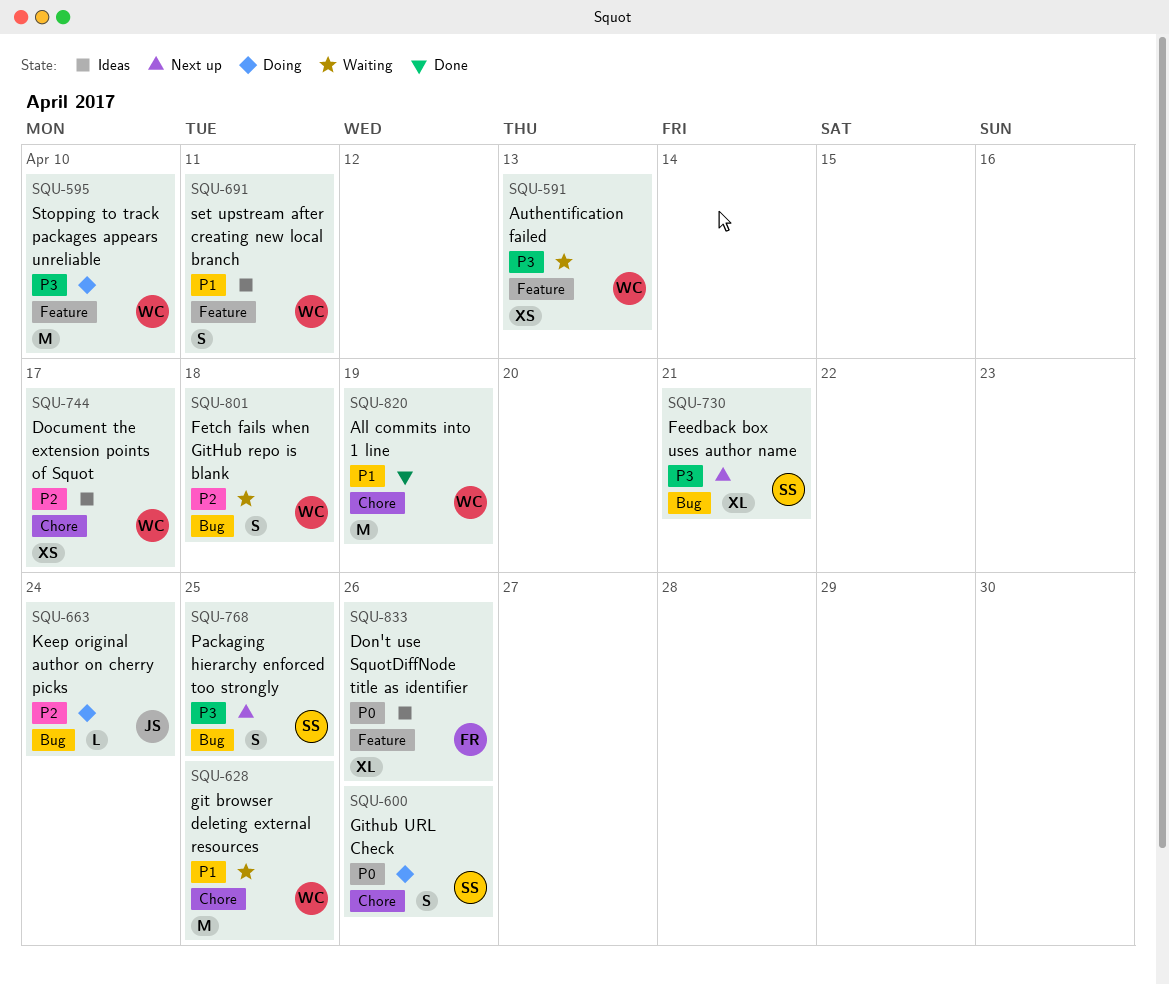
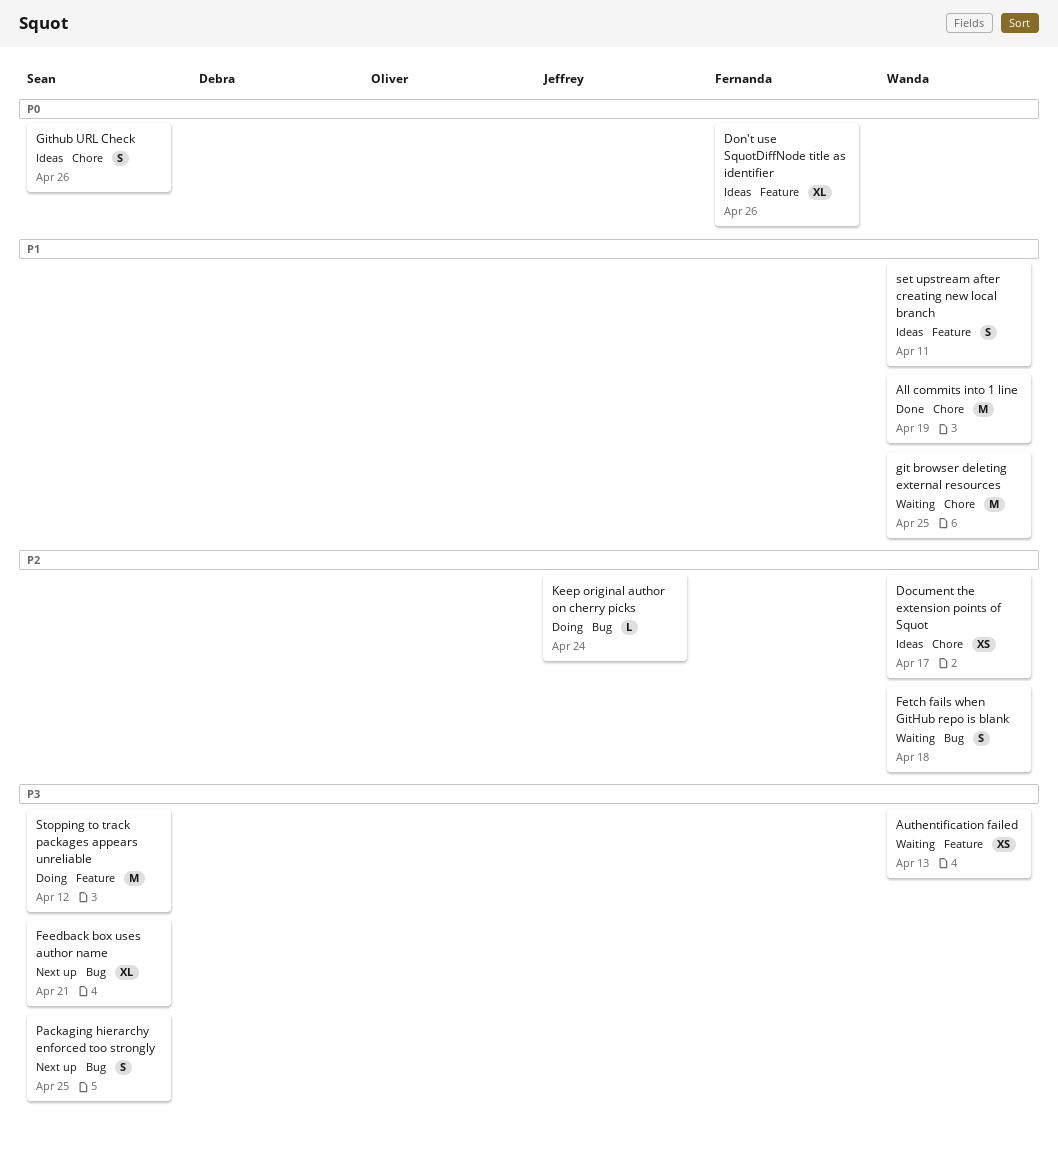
Github URL Check, status: Doing -> Ideas
Stopping to track packages appears unreliable, owner: Wanda -> Sean
Stopping to track packages appears unreliable, due: Apr 10 -> Apr 12

